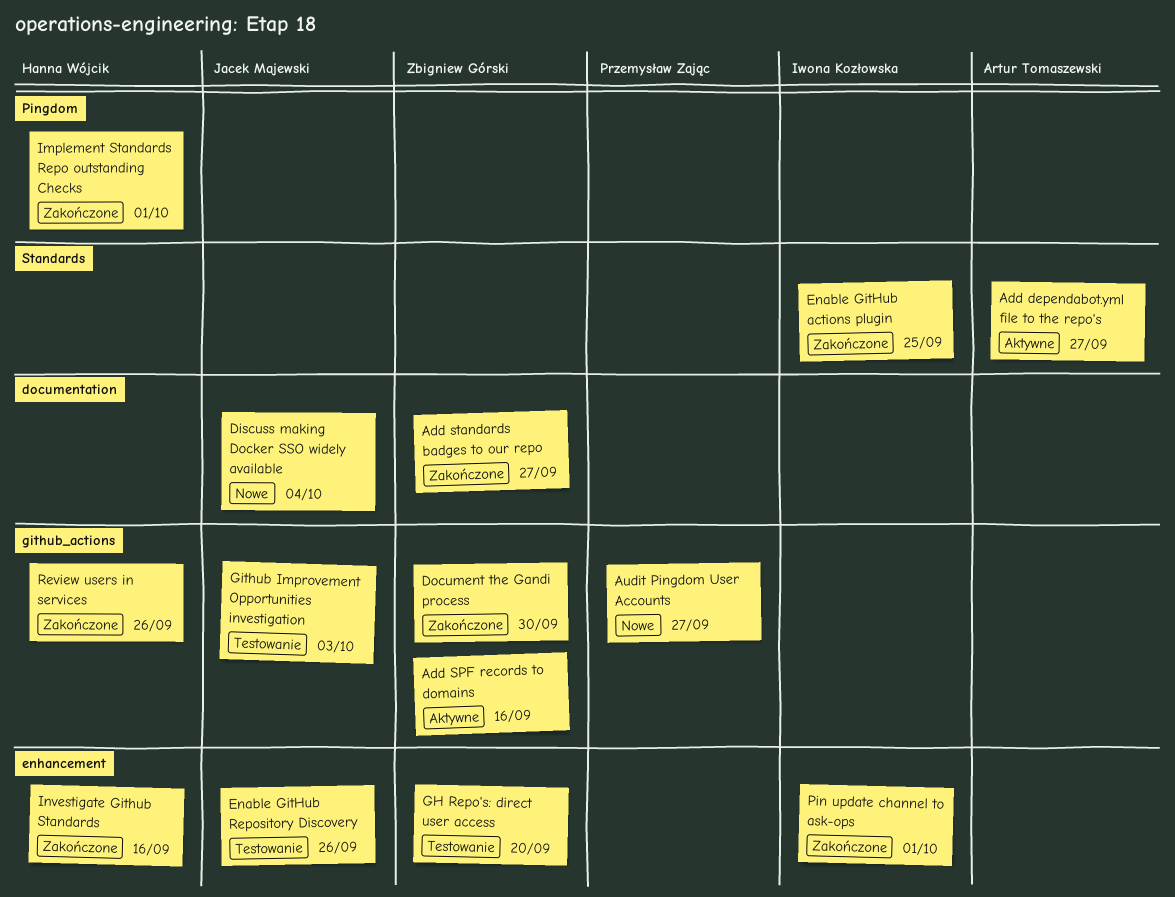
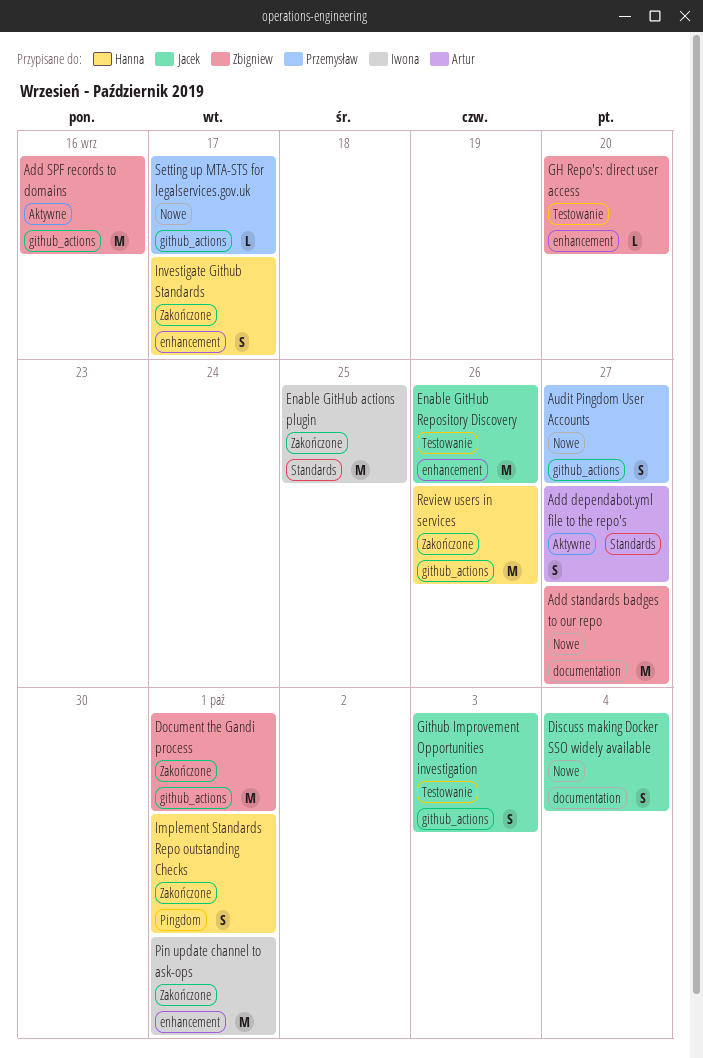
Add standards badges to our repo, status: Zakończone -> Nowe
Document the Gandi process, due: Sep 30 -> Oct 1
Investigate Github Standards, due: Sep 16 -> Sep 17
Setting up MTA-STS for legalservices.gov.uk: none -> present

